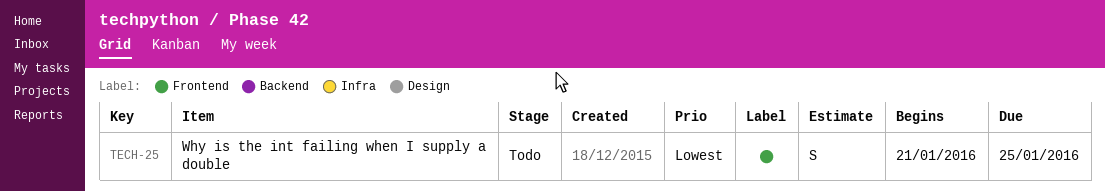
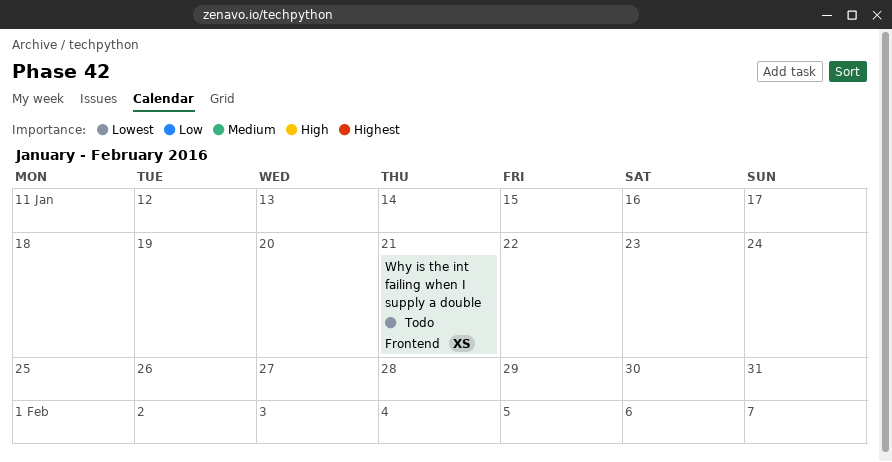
Why is the int failing when I supply a double, estimate: S -> XS
Why is the int failing when I supply a double, due: Jan 25 -> Jan 21

